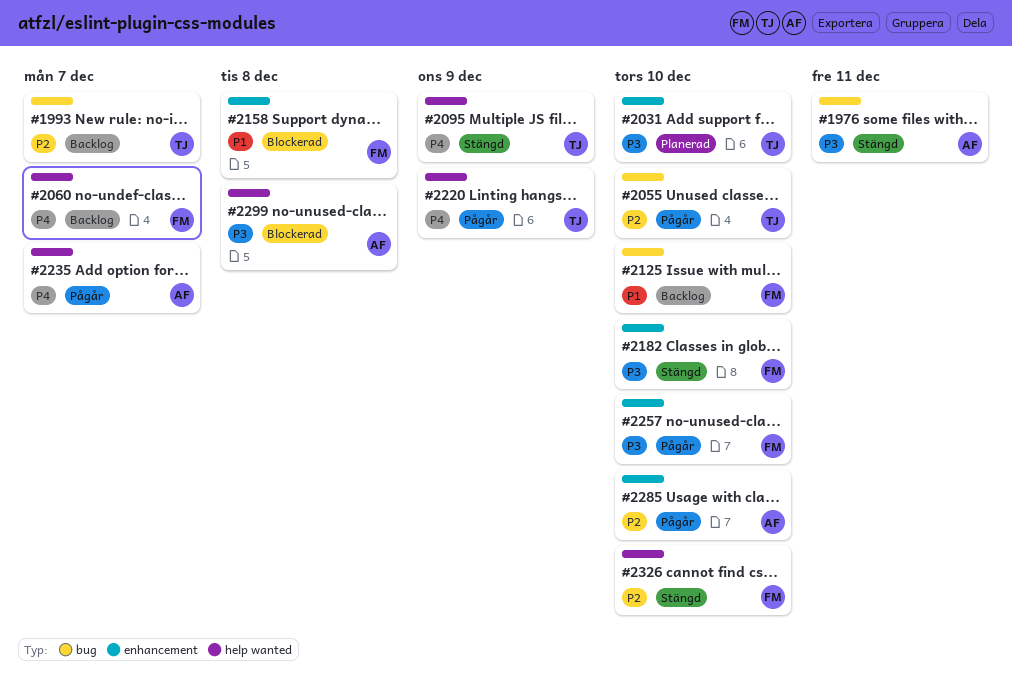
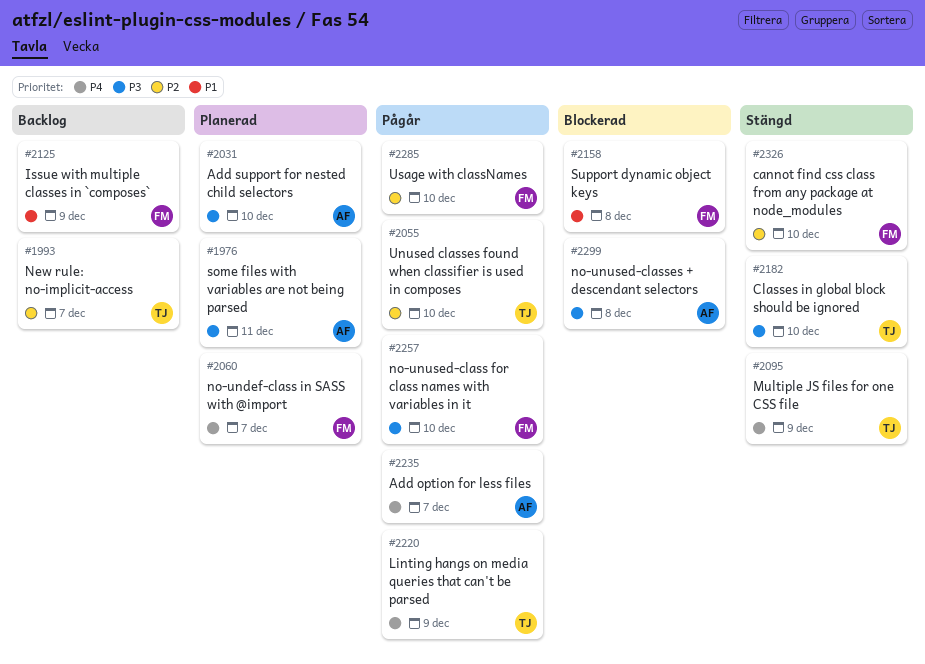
#1976, status: Stängd -> Planerad
#2031, owner: TJ -> AF
#2060, status: Backlog -> Planerad
#2125, due: Dec 10 -> Dec 9
#2182, owner: FM -> TJ
#2285, owner: AF -> FM

